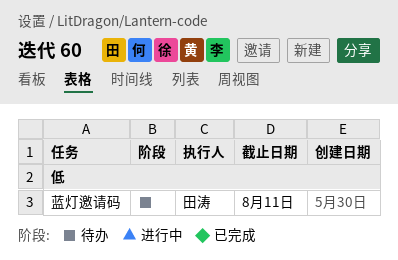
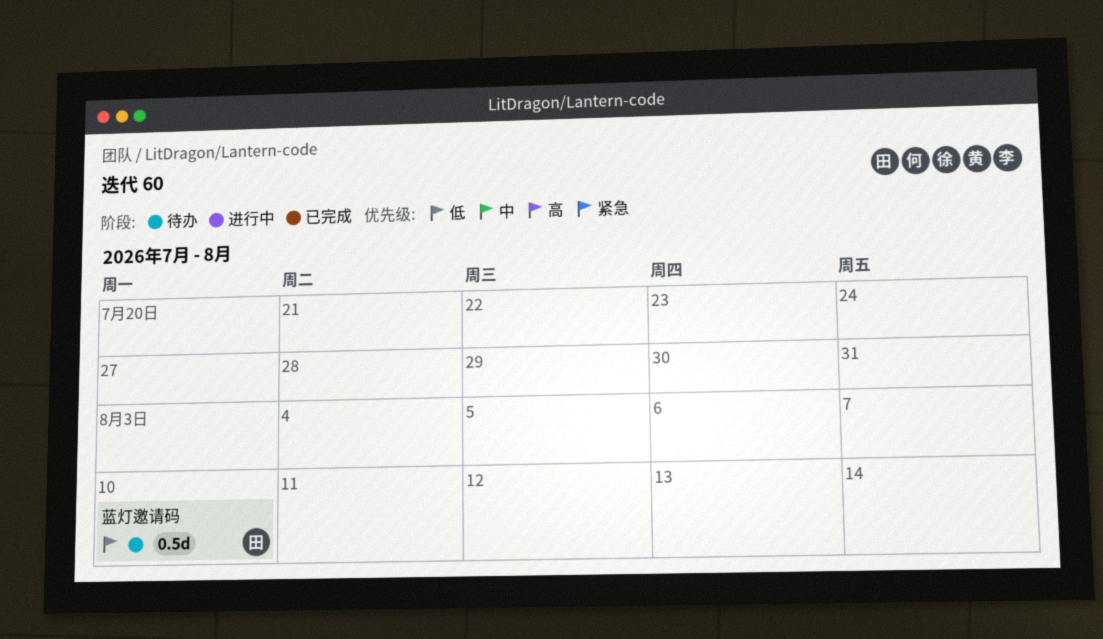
蓝灯邀请码, due: Aug 11 -> Aug 10

